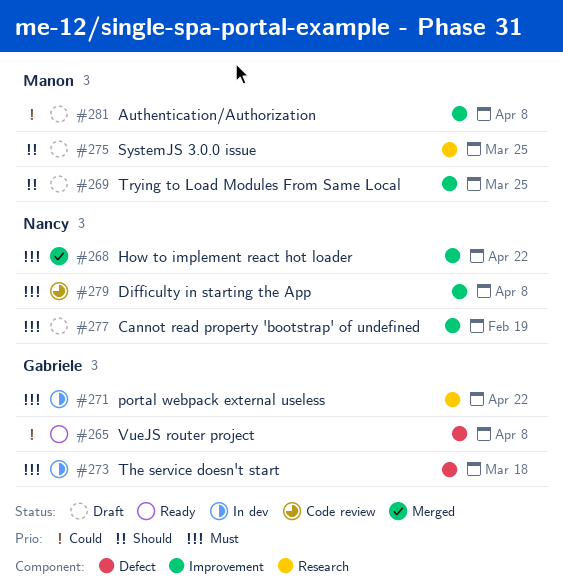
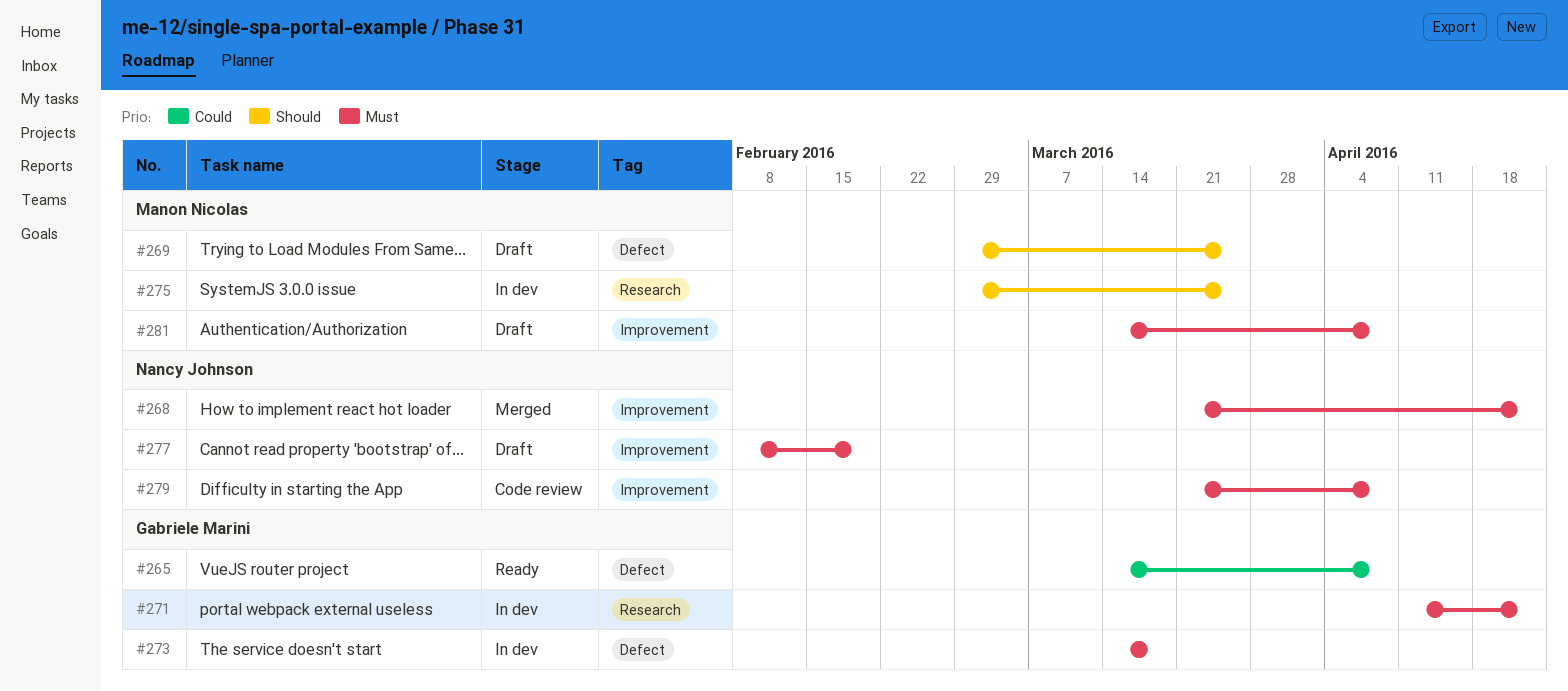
#269, label: Improvement -> Defect
#275, status: Draft -> In dev
#281, priority: Could -> Must

